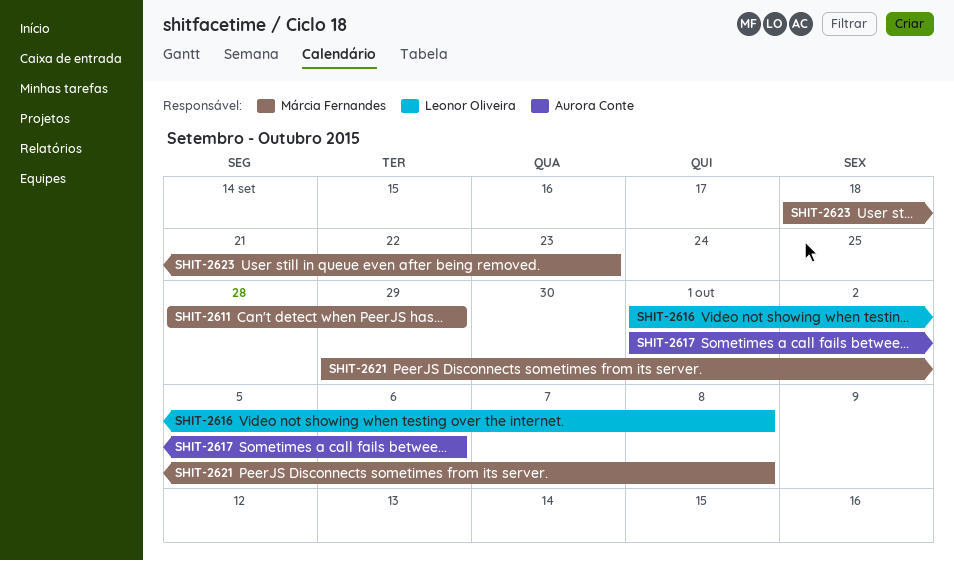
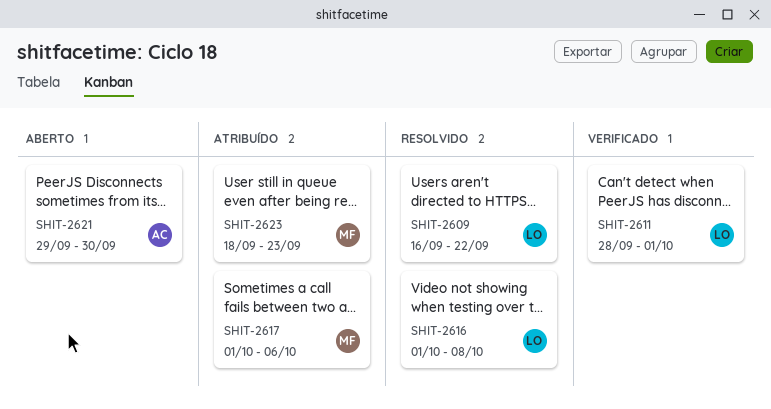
SHIT-2609: none -> present
SHIT-2611, owner: Márcia Fernandes -> Leonor Oliveira
SHIT-2611, due: Sep 29 -> Oct 1
SHIT-2617, owner: Aurora Conte -> Márcia Fernandes
SHIT-2621, owner: Márcia Fernandes -> Aurora Conte
SHIT-2621, due: Oct 8 -> Sep 30

